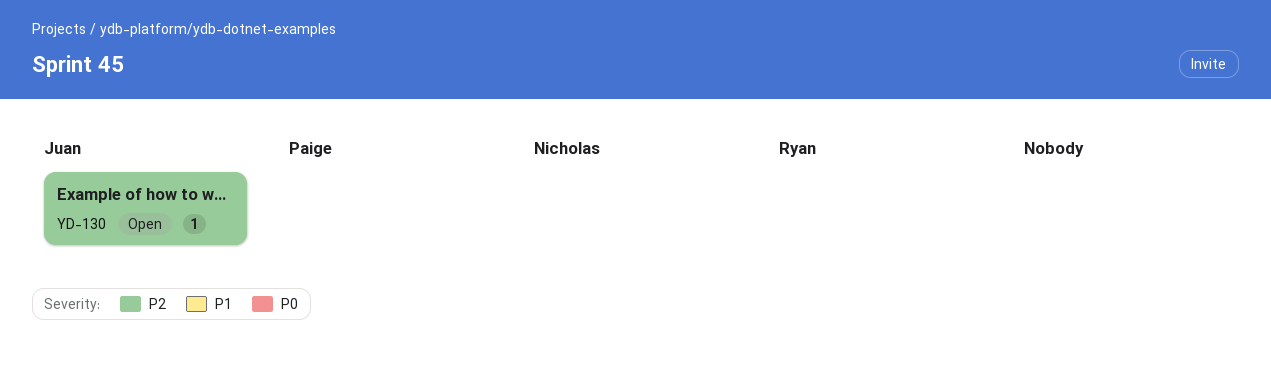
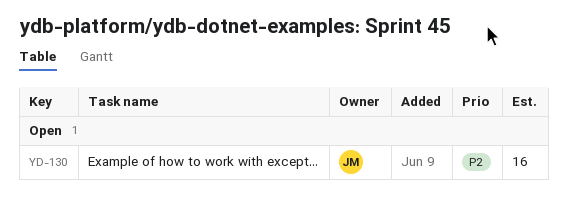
YD-130, estimate: 1 -> 16

